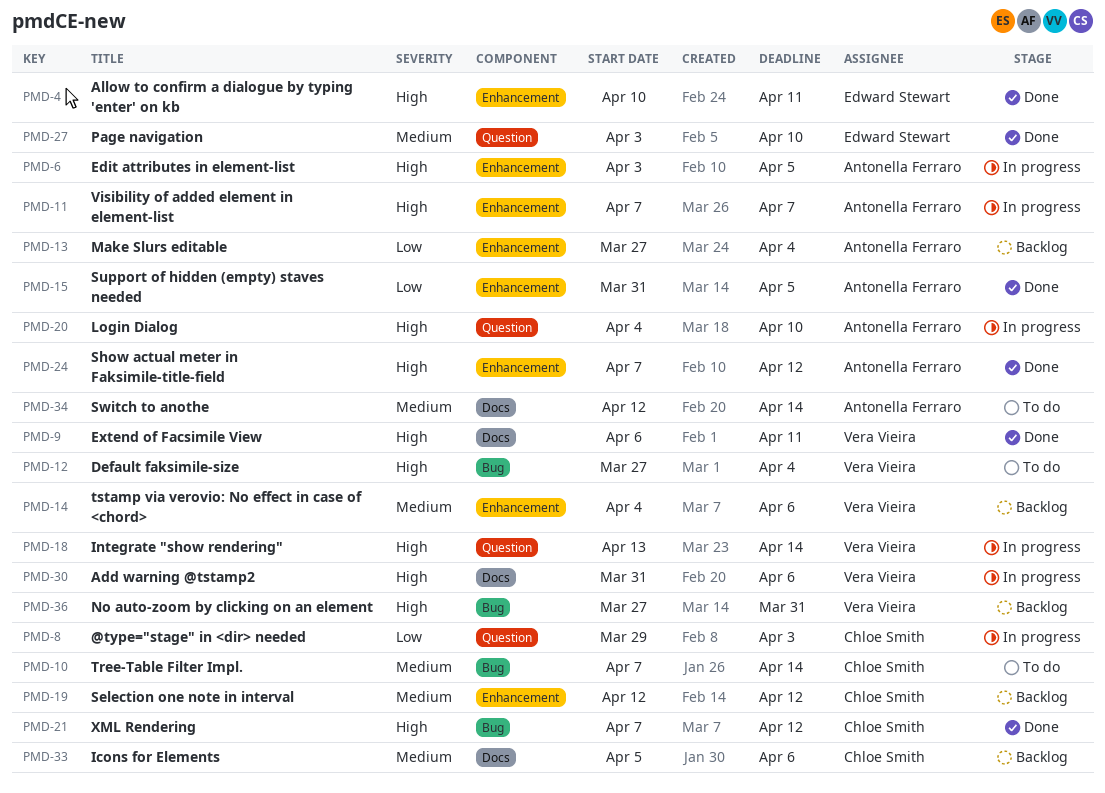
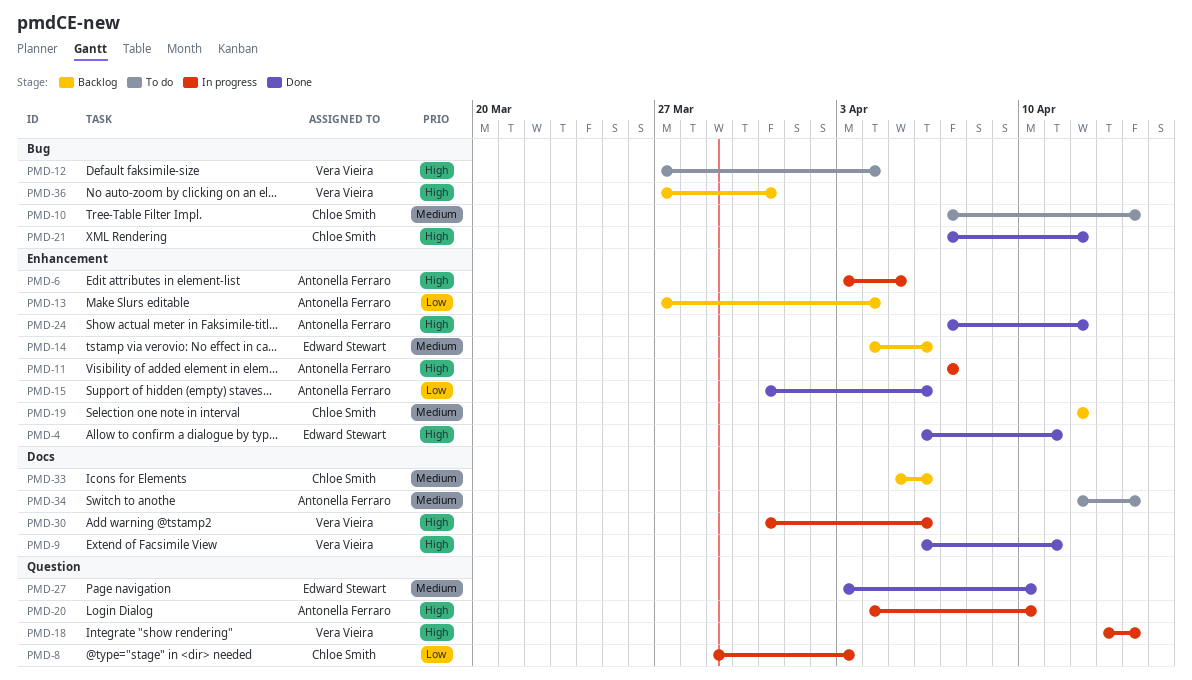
PMD-4, start: Apr 10 -> Apr 6
PMD-14, owner: Vera Vieira -> Edward Stewart
PMD-15, due: Apr 5 -> Apr 6

